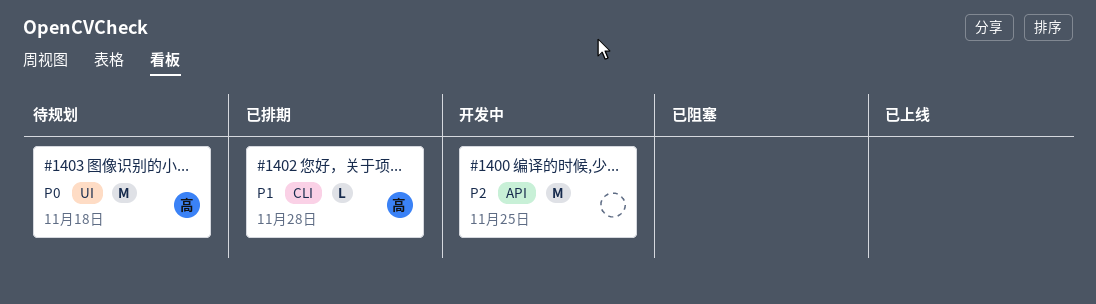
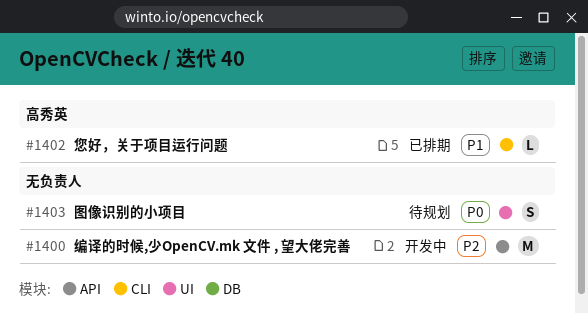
#1403, owner: 高秀英 -> none
#1403, estimate: M -> S

